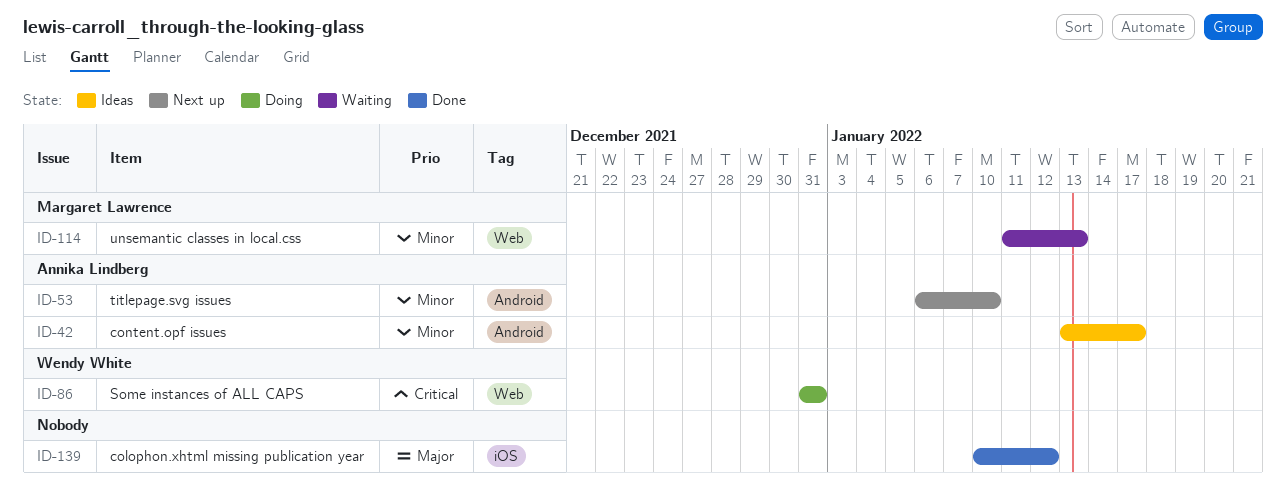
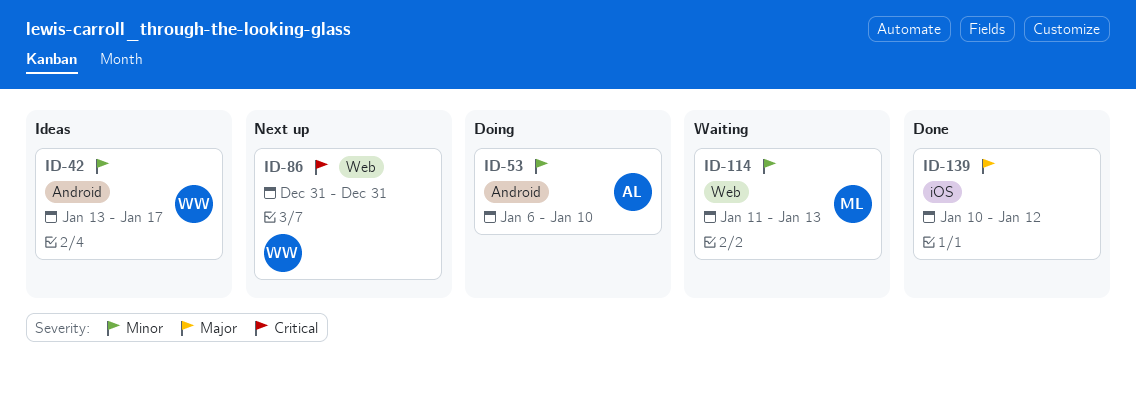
ID-42, owner: Annika Lindberg -> Wendy White
ID-53, status: Next up -> Doing
ID-86, status: Doing -> Next up

